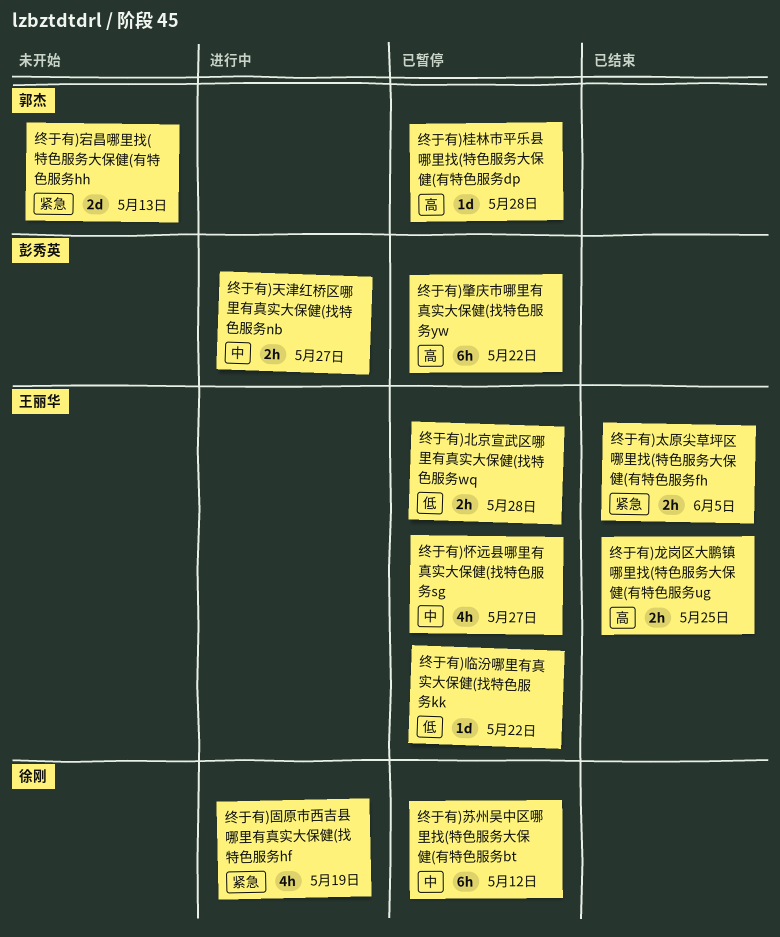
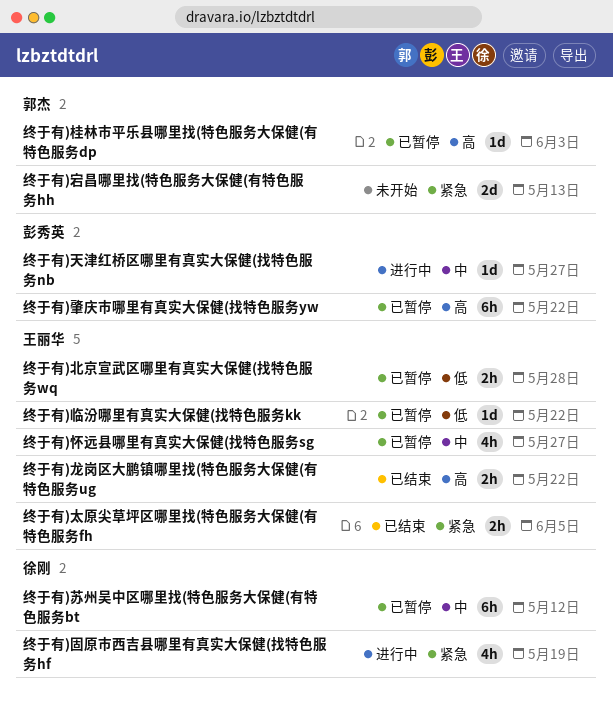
终于有)天津红桥区哪里有真实大保健(找特色服务nb, estimate: 2h -> 1d
终于有)桂林市平乐县哪里找(特色服务大保健(有特色服务dp, due: May 28 -> Jun 3
终于有)龙岗区大鹏镇哪里找(特色服务大保健(有特色服务ug, due: May 25 -> May 22

